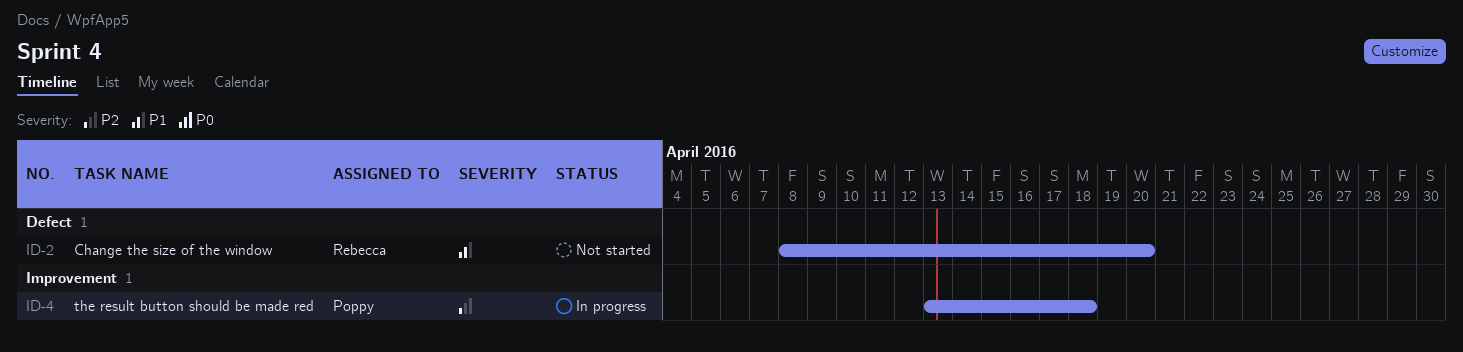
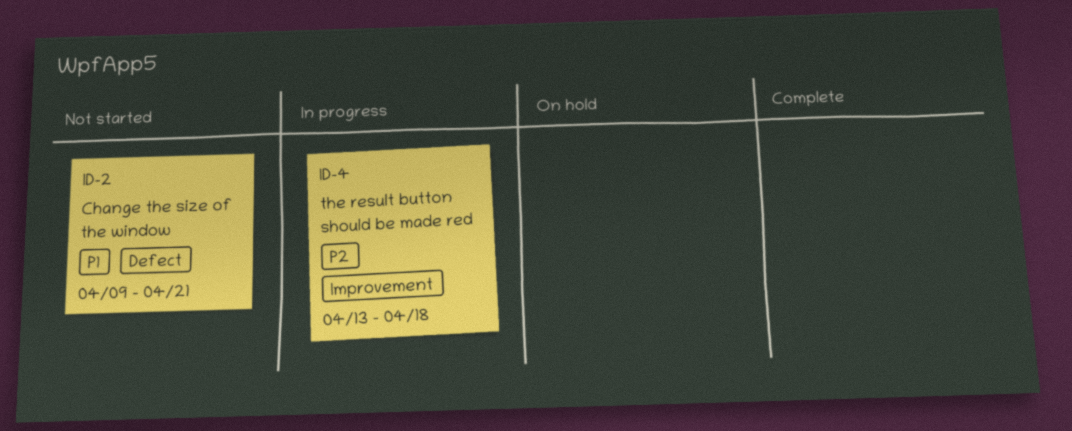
ID-2, start: Apr 8 -> Apr 9
ID-2, due: Apr 20 -> Apr 21

